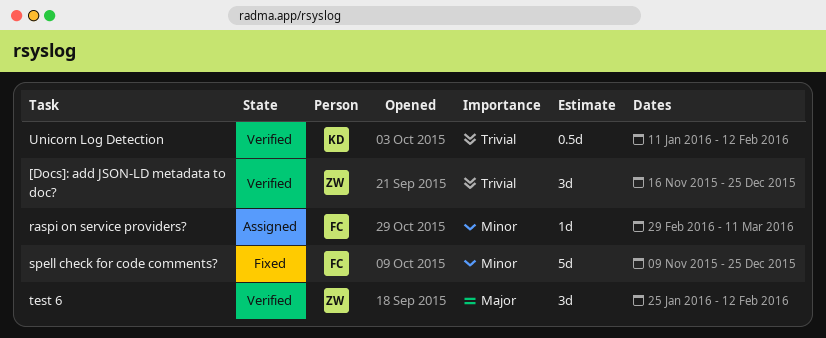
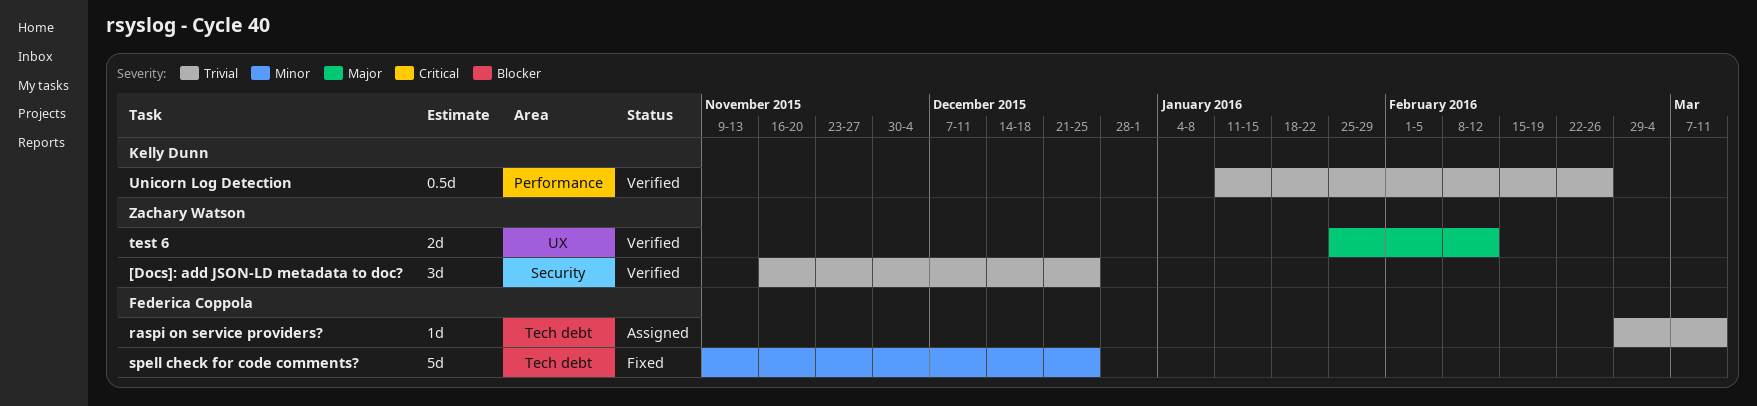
raspi on service providers?, priority: Minor -> Trivial
test 6, estimate: 3d -> 2d
Unicorn Log Detection, due: Feb 12 -> Feb 26

